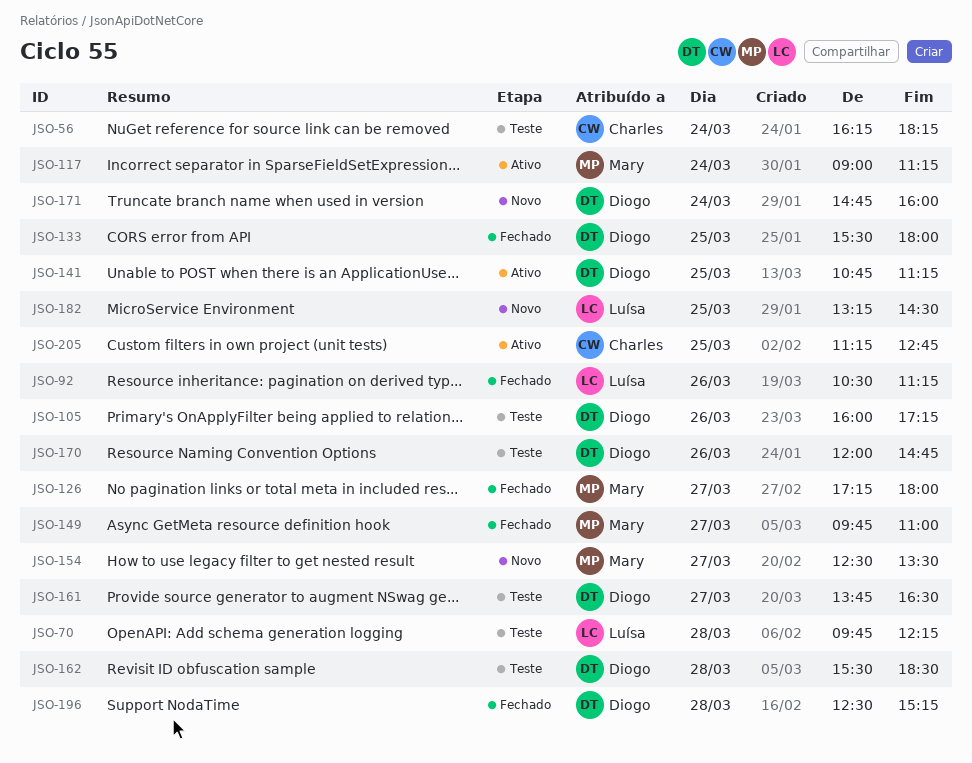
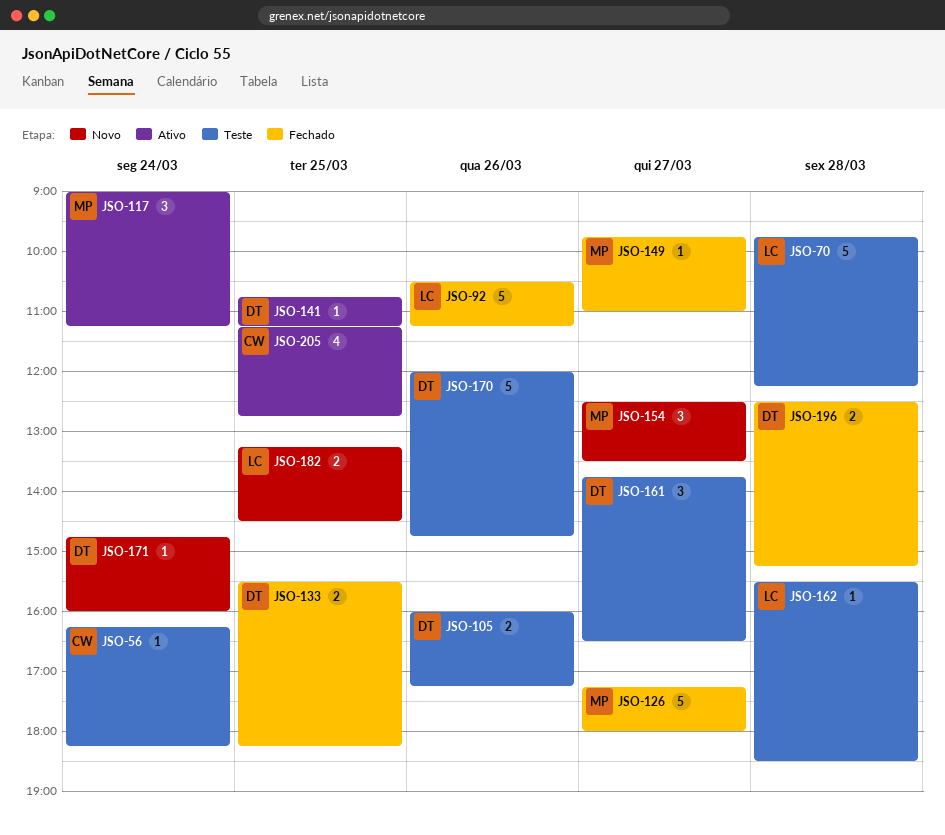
JSO-133, ends: 18:00 -> 18:15
JSO-162, owner: Diogo -> Luísa

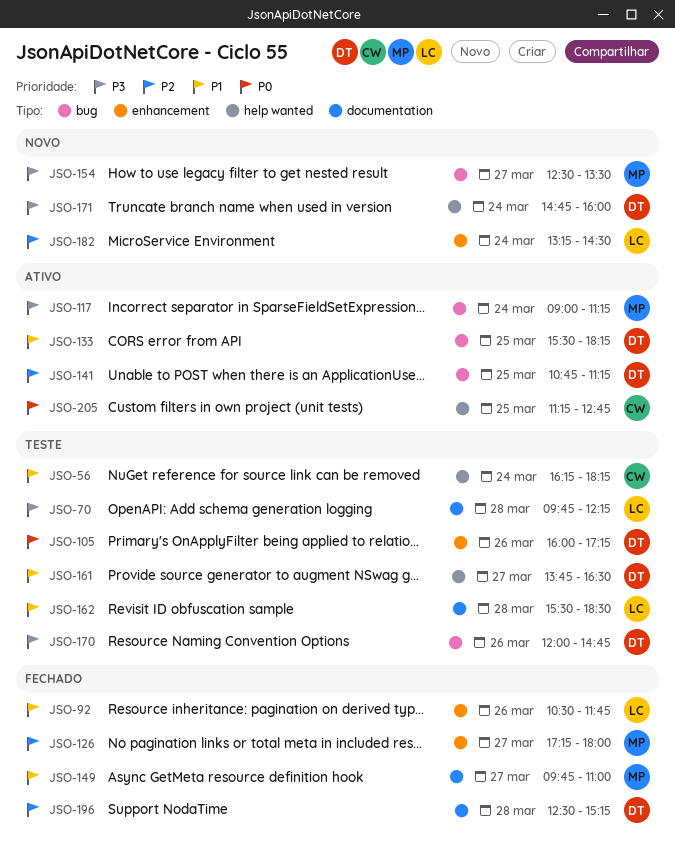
JSO-92, ends: 11:15 -> 11:45
JSO-133, status: Fechado -> Ativo
JSO-182, day: Mar 25 -> Mar 24

